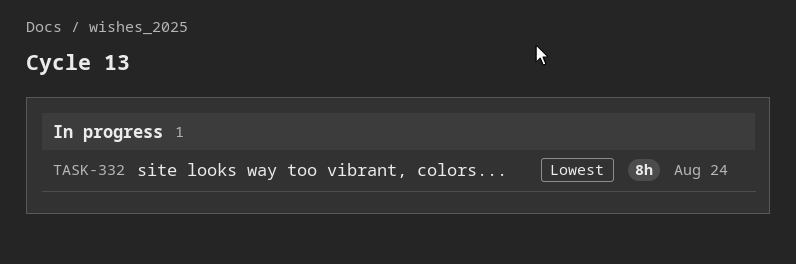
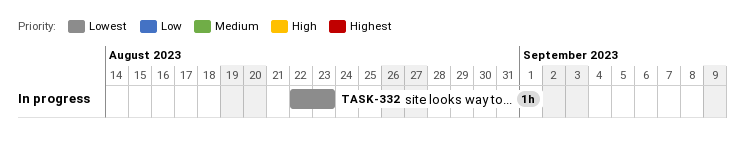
TASK-332, estimate: 8h -> 1h
TASK-332, due: Aug 24 -> Aug 23

